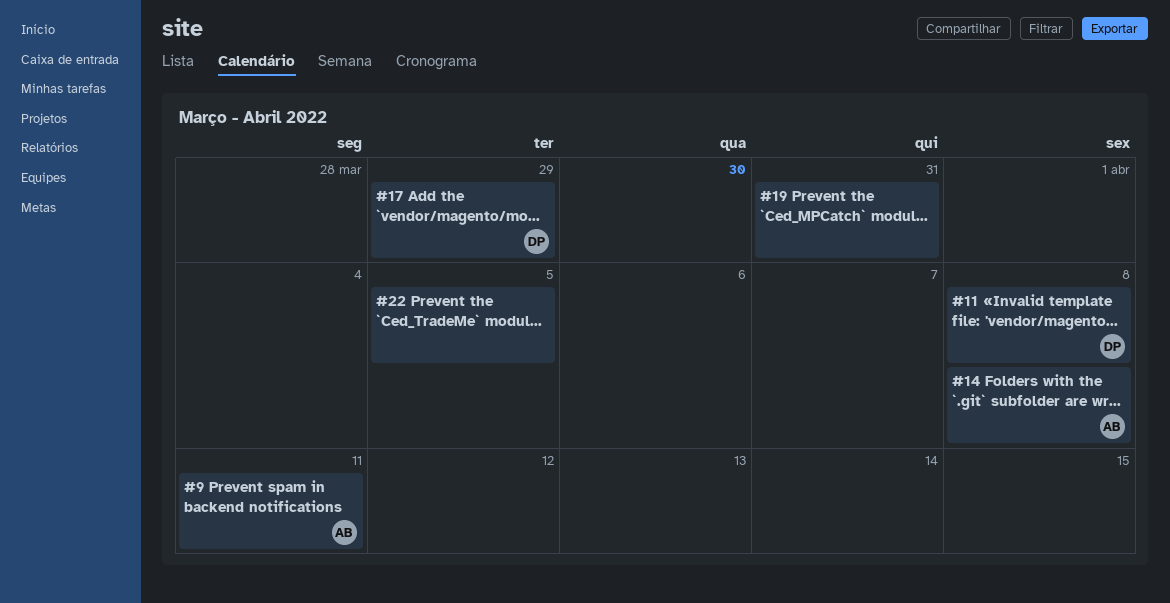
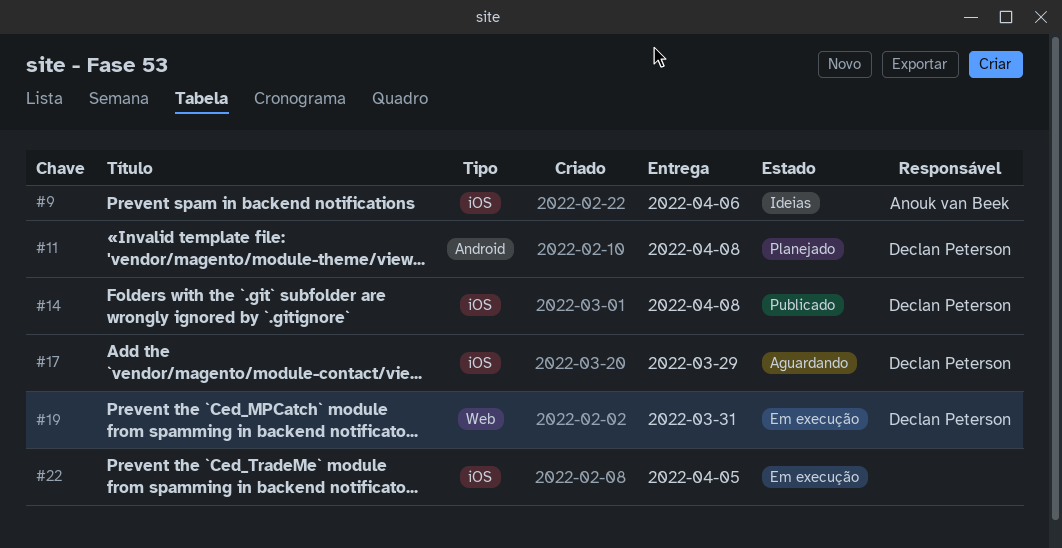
#9, due: Apr 11 -> Apr 6
#14, owner: Anouk van Beek -> Declan Peterson
#19, owner: none -> Declan Peterson

